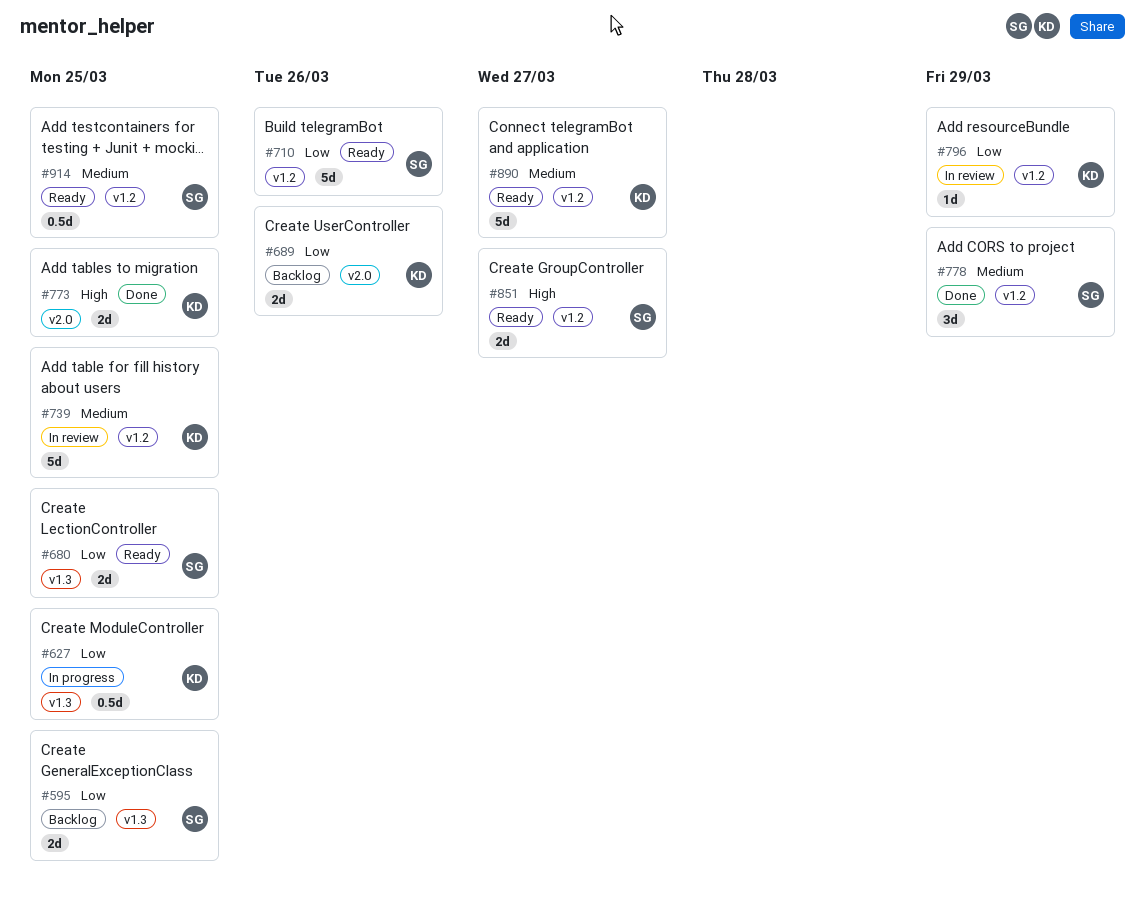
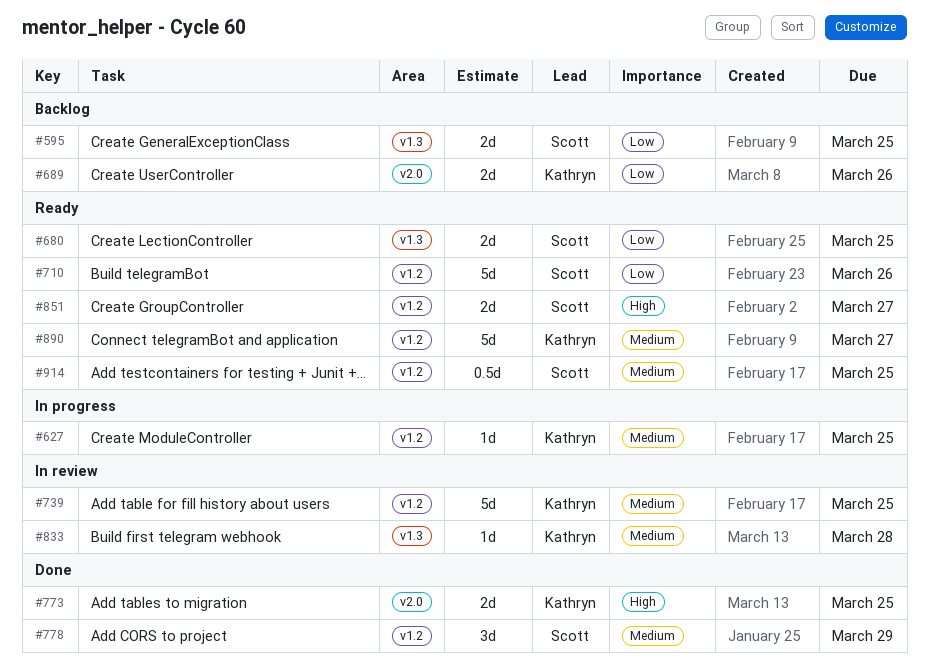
#627, priority: Low -> Medium
#627, label: v1.3 -> v1.2
#627, estimate: 0.5d -> 1d
#796: present -> none
#833: none -> present

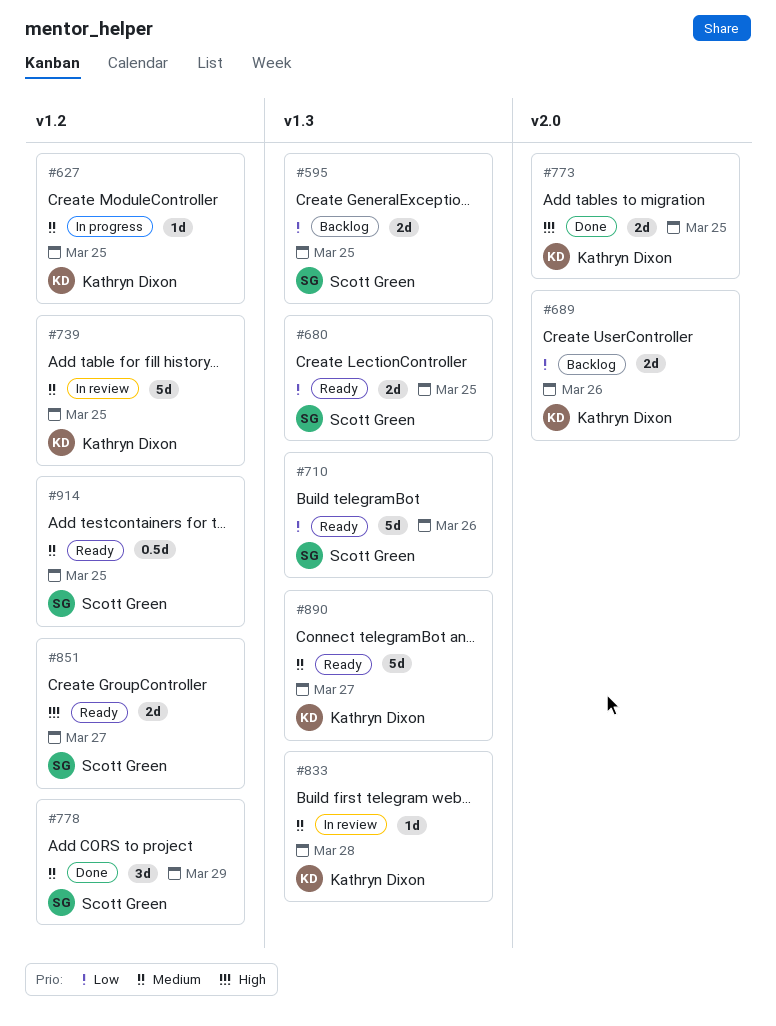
#710, label: v1.2 -> v1.3
#890, label: v1.2 -> v1.3

